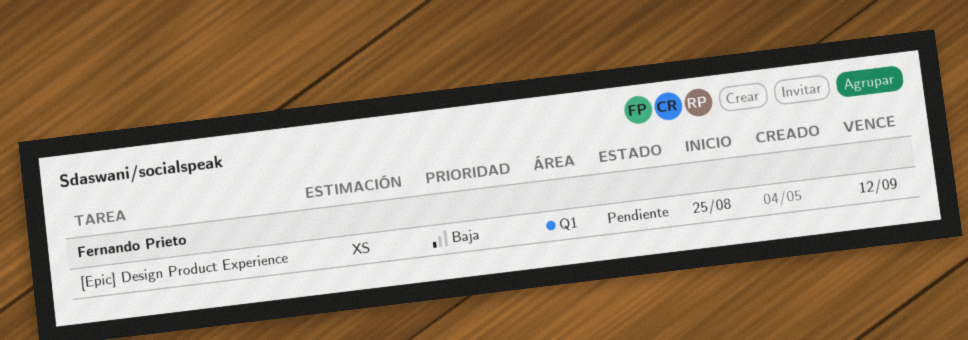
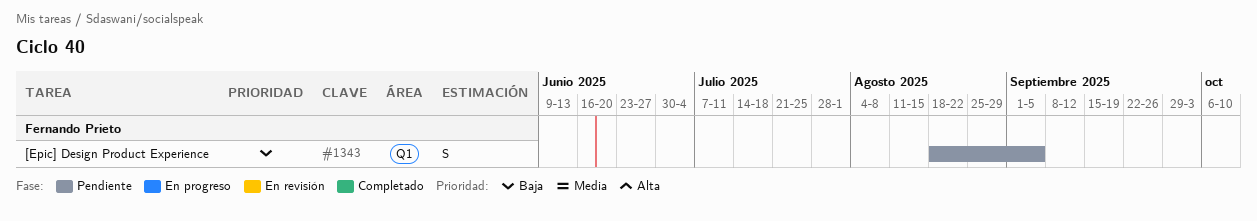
[Epic] Design Product Experience, estimate: XS -> S
[Epic] Design Product Experience, start: Aug 25 -> Aug 18
[Epic] Design Product Experience, due: Sep 12 -> Sep 5

